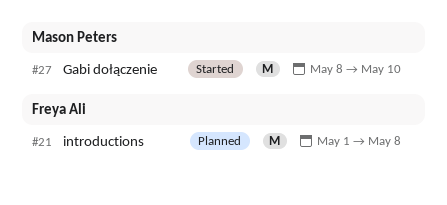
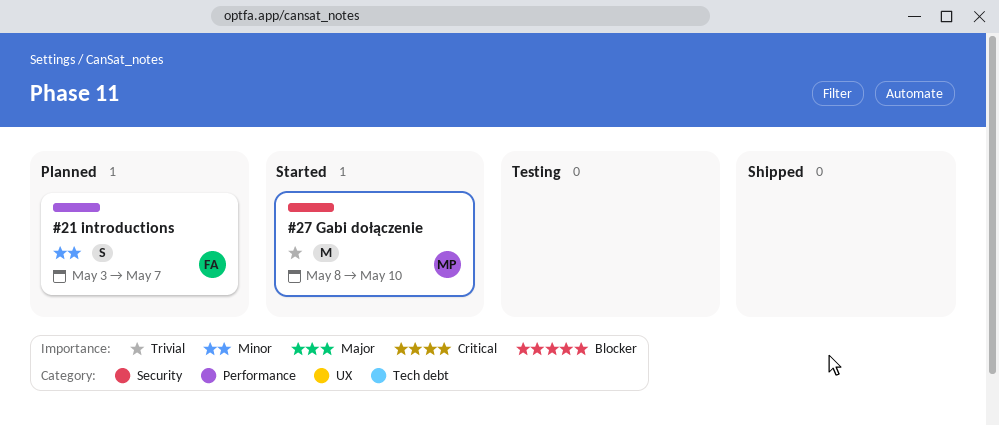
#21, estimate: M -> S
#21, start: May 1 -> May 3
#21, due: May 8 -> May 7

